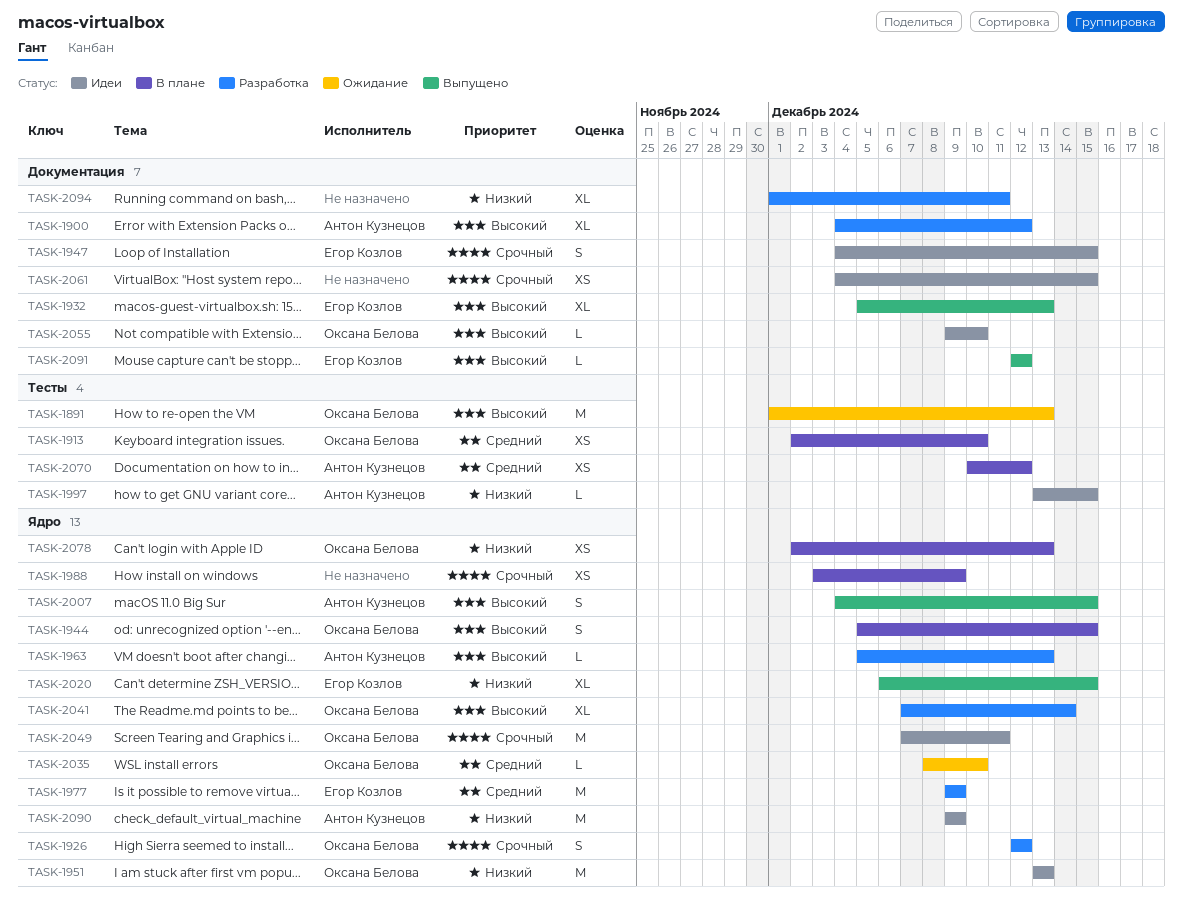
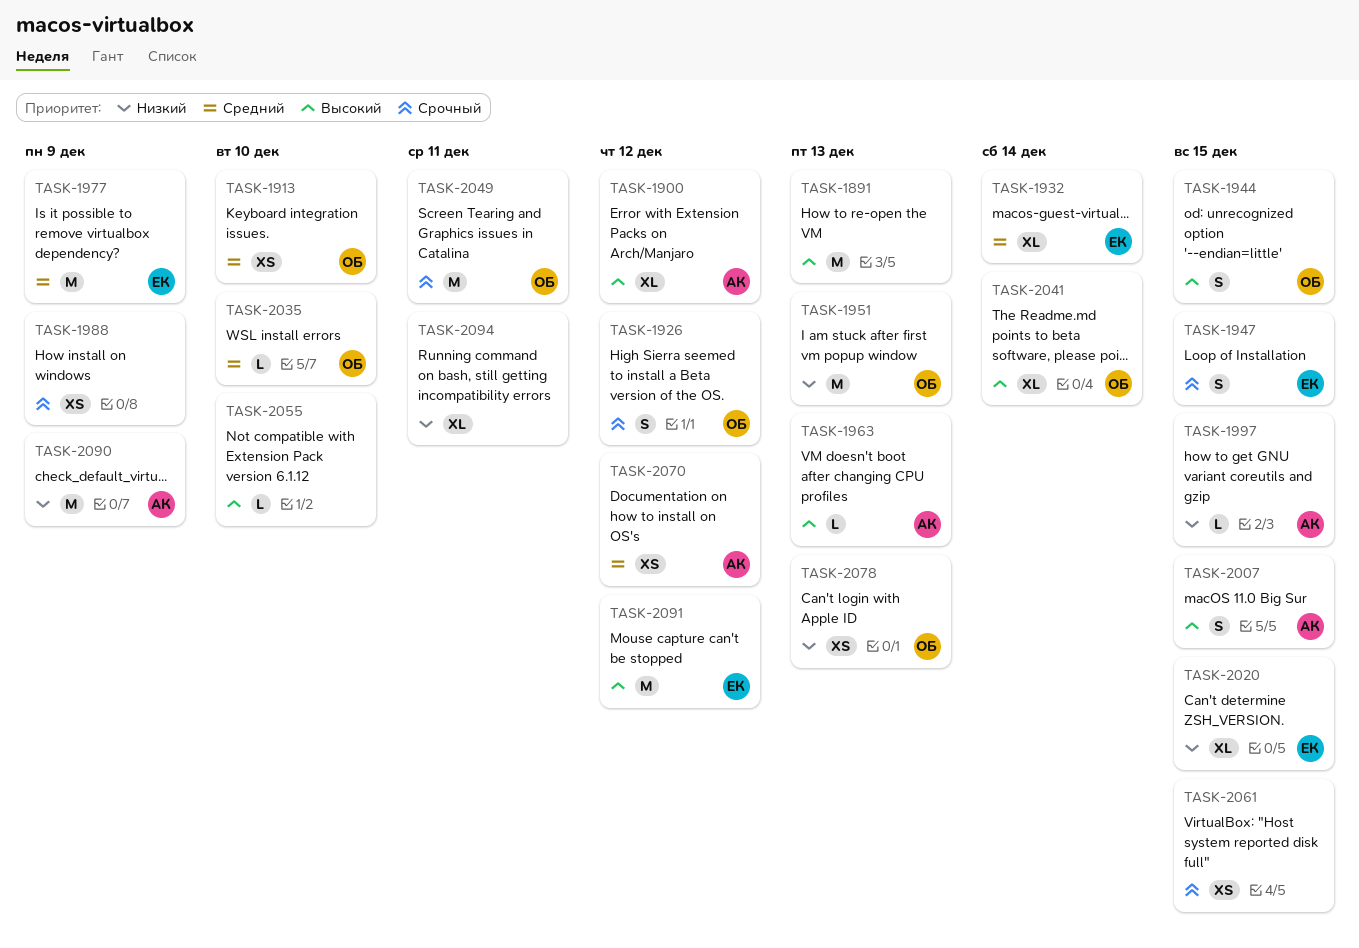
TASK-1891, owner: Оксана Белова -> none
TASK-1932, priority: Высокий -> Средний
TASK-1932, due: Dec 13 -> Dec 14
TASK-2055, owner: Оксана Белова -> none
TASK-2091, estimate: L -> M

